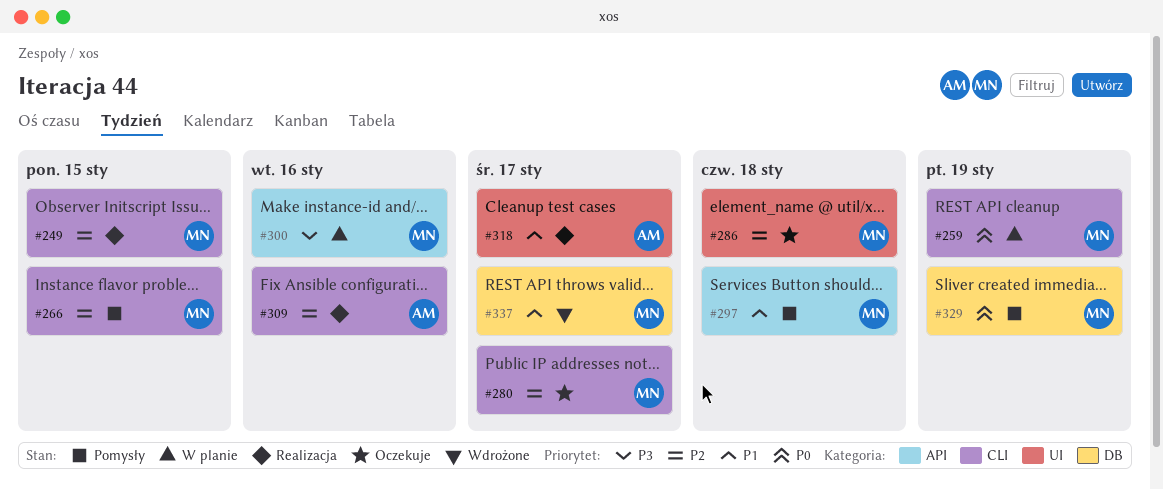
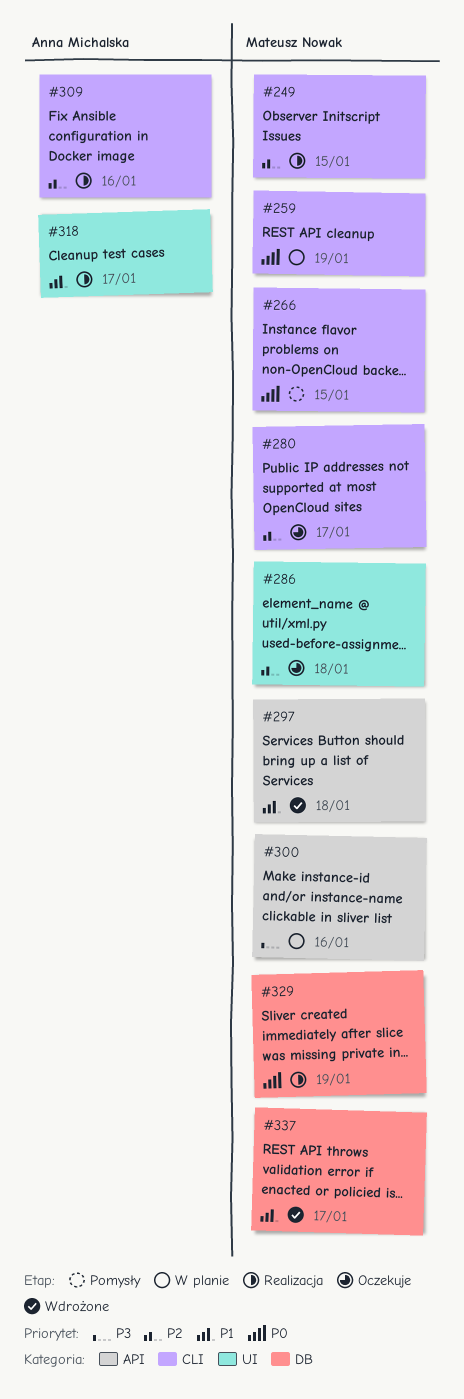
#266, priority: P2 -> P0
#297, status: Pomysły -> Wdrożone
#329, status: Pomysły -> Realizacja

